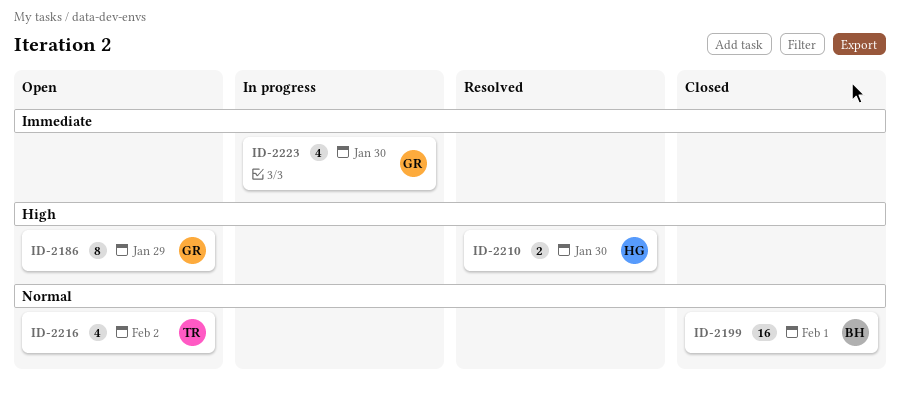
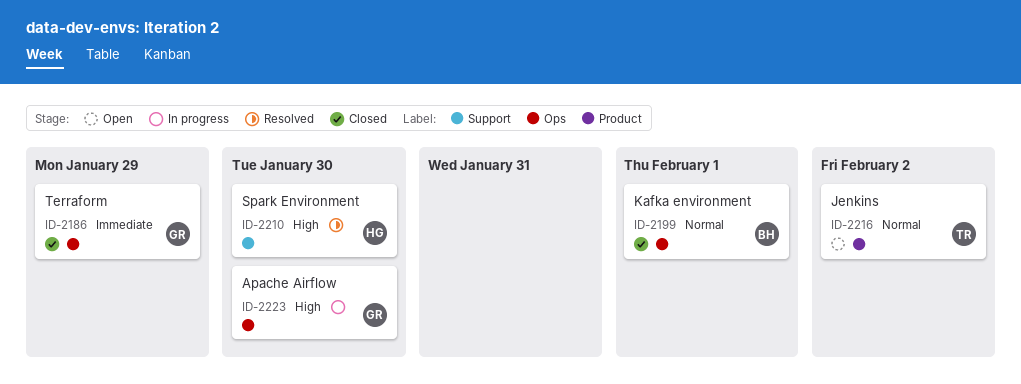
ID-2186, status: Open -> Closed
ID-2186, priority: High -> Immediate
ID-2223, priority: Immediate -> High

